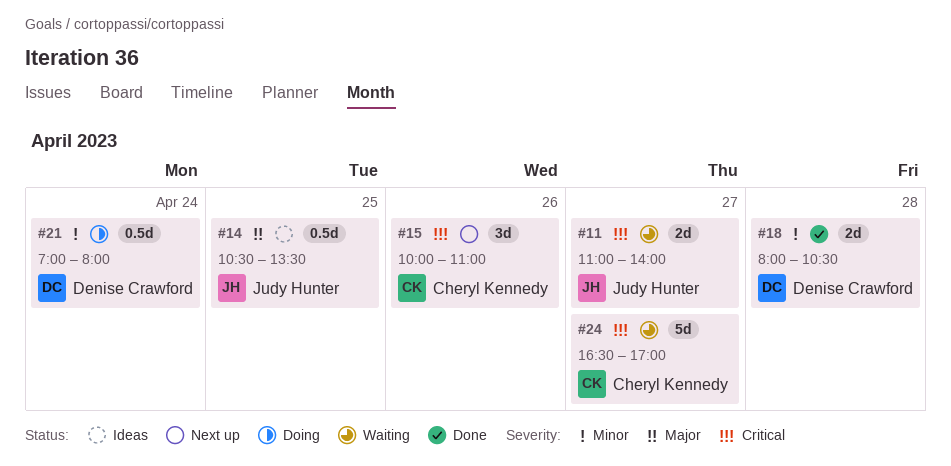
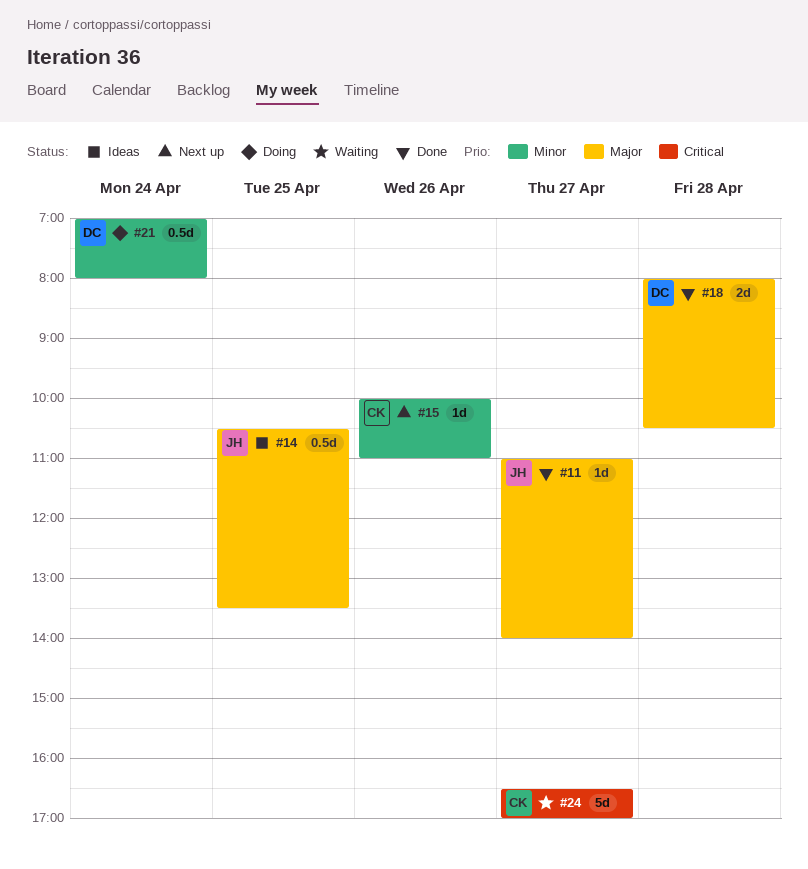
#11, status: Waiting -> Done
#11, priority: Critical -> Major
#11, estimate: 2d -> 1d
#15, priority: Critical -> Minor
#15, estimate: 3d -> 1d
#18, priority: Minor -> Major

